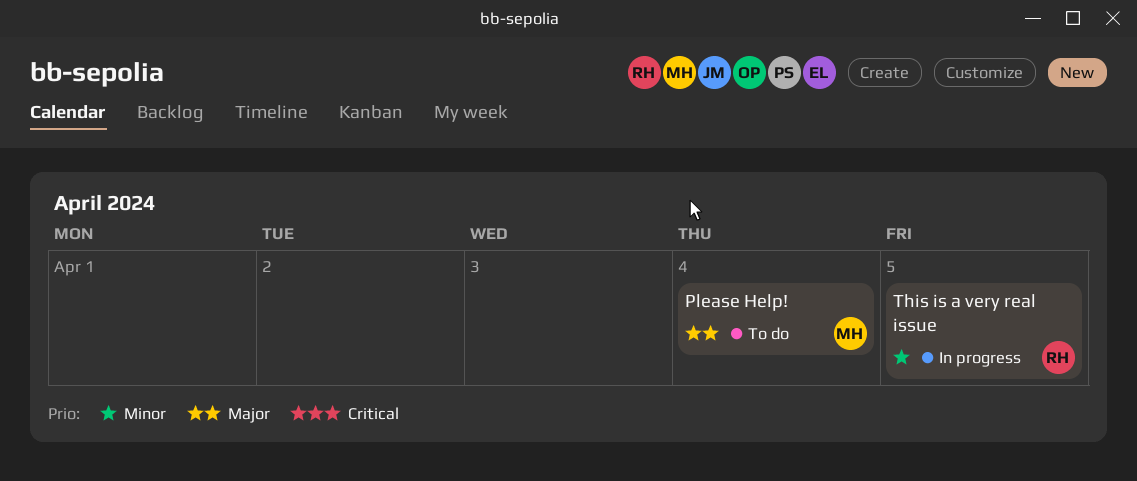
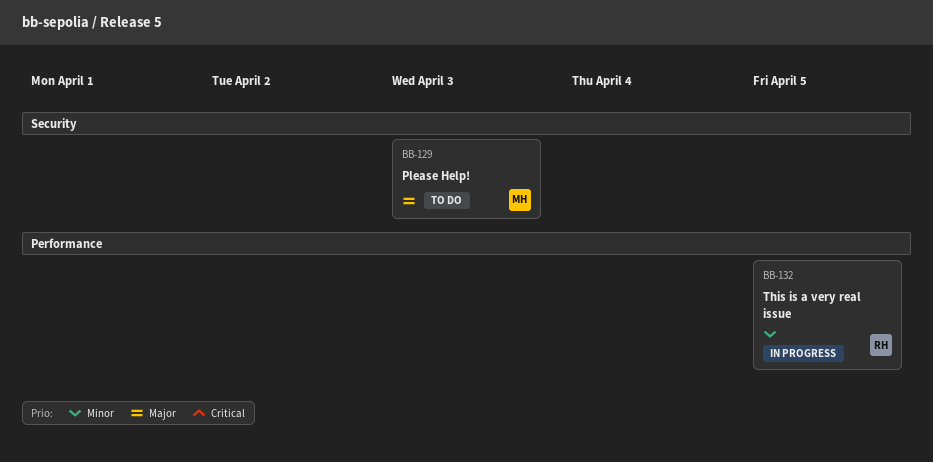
Please Help!, due: Apr 4 -> Apr 3

